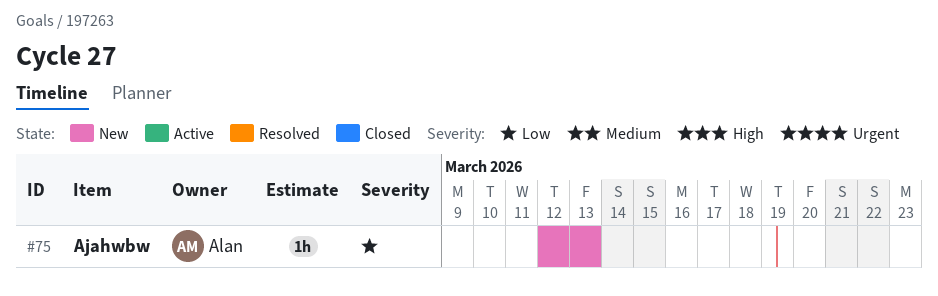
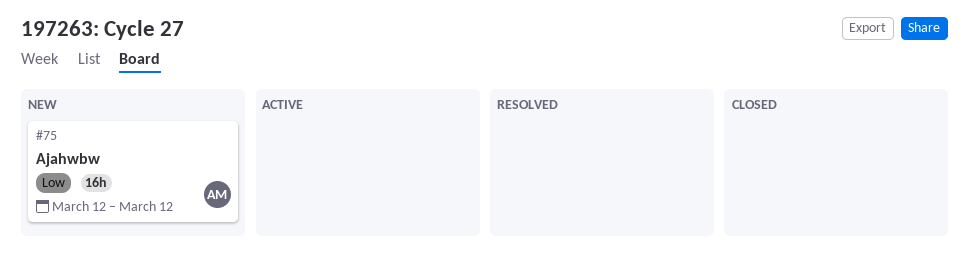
#75, estimate: 1h -> 16h
#75, due: Mar 13 -> Mar 12

